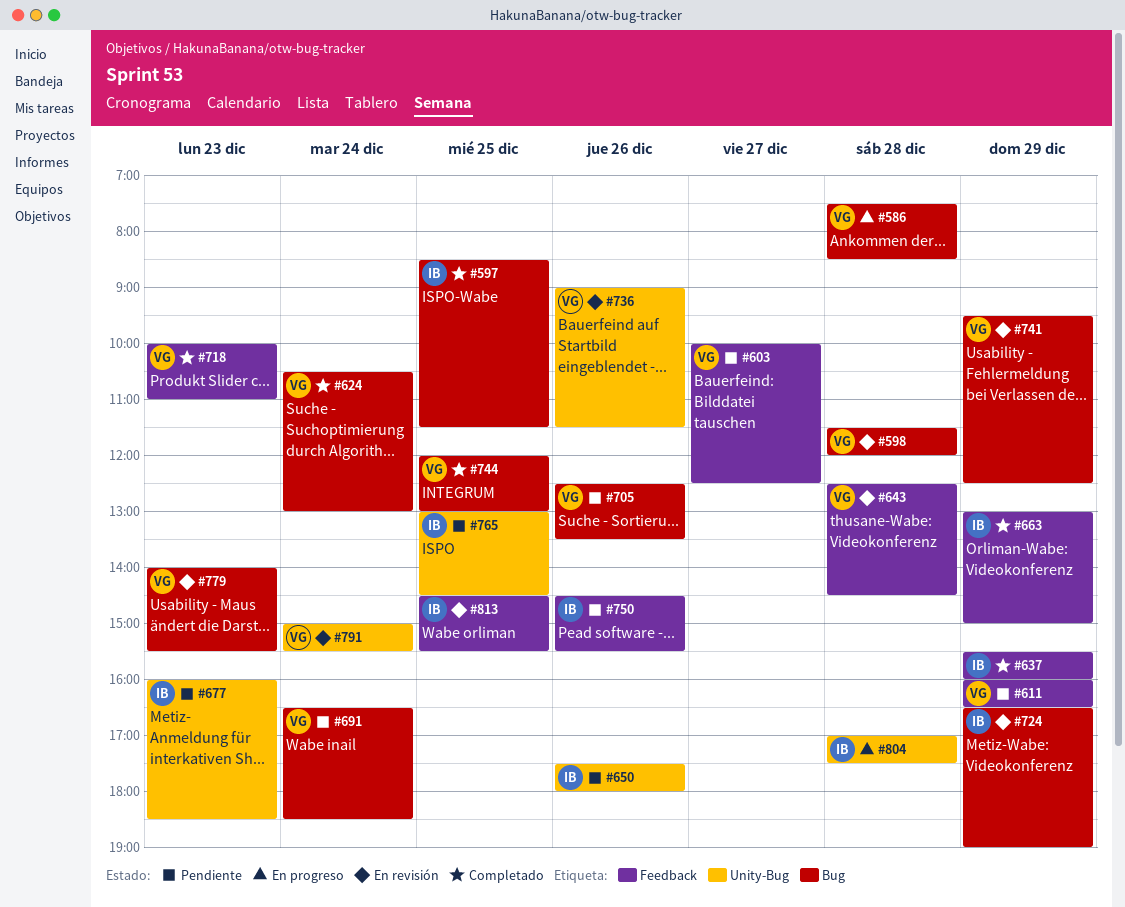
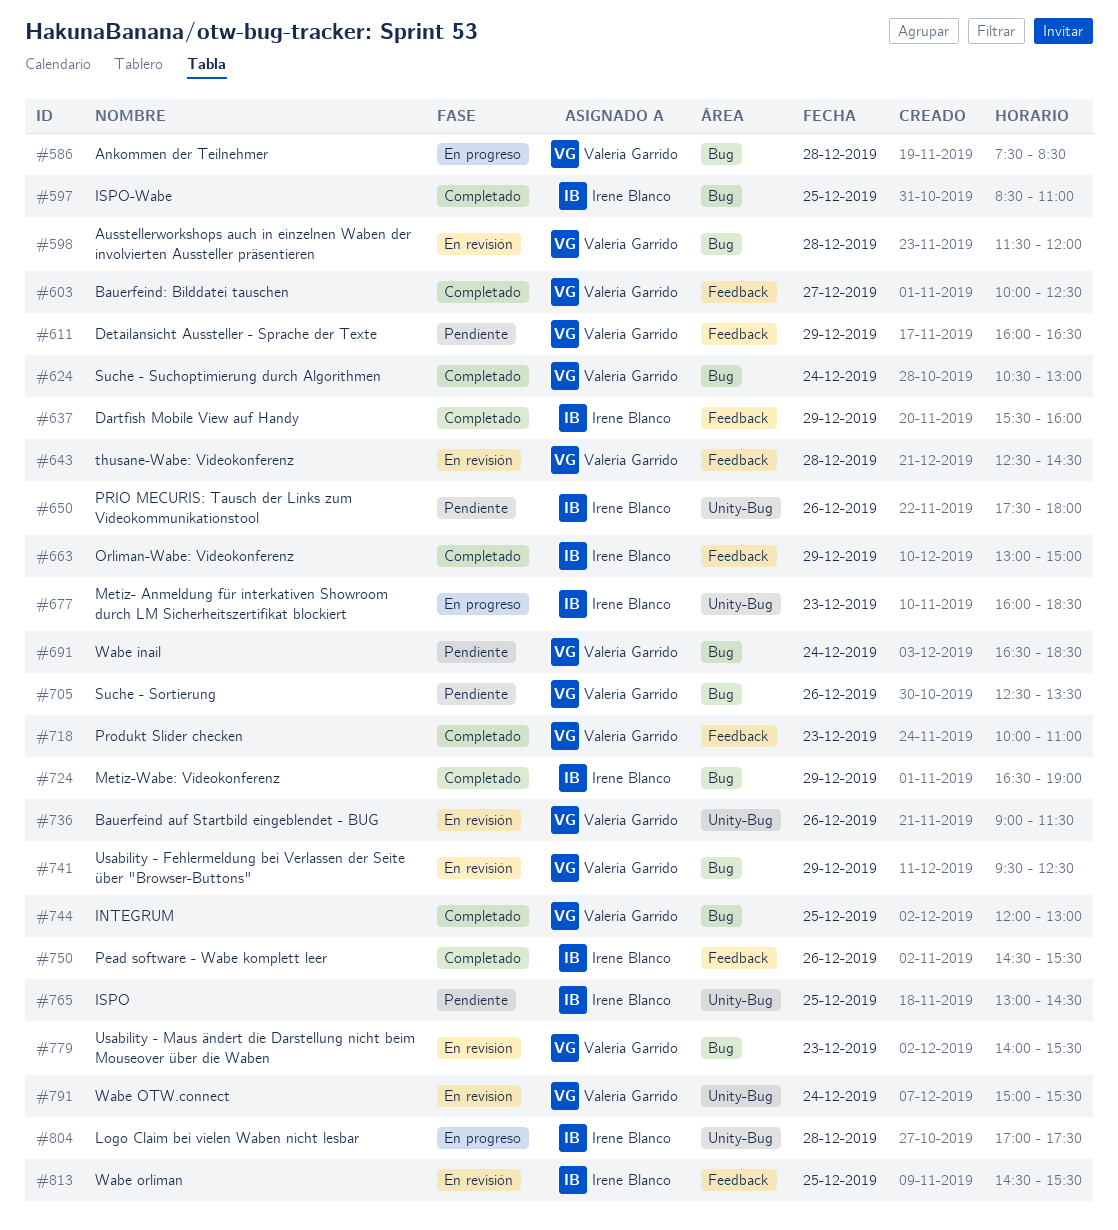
#597, ends: 11:30 -> 11:00
#603, status: Pendiente -> Completado
#677, status: Pendiente -> En progreso
#724, status: En revisión -> Completado
#750, status: Pendiente -> Completado

